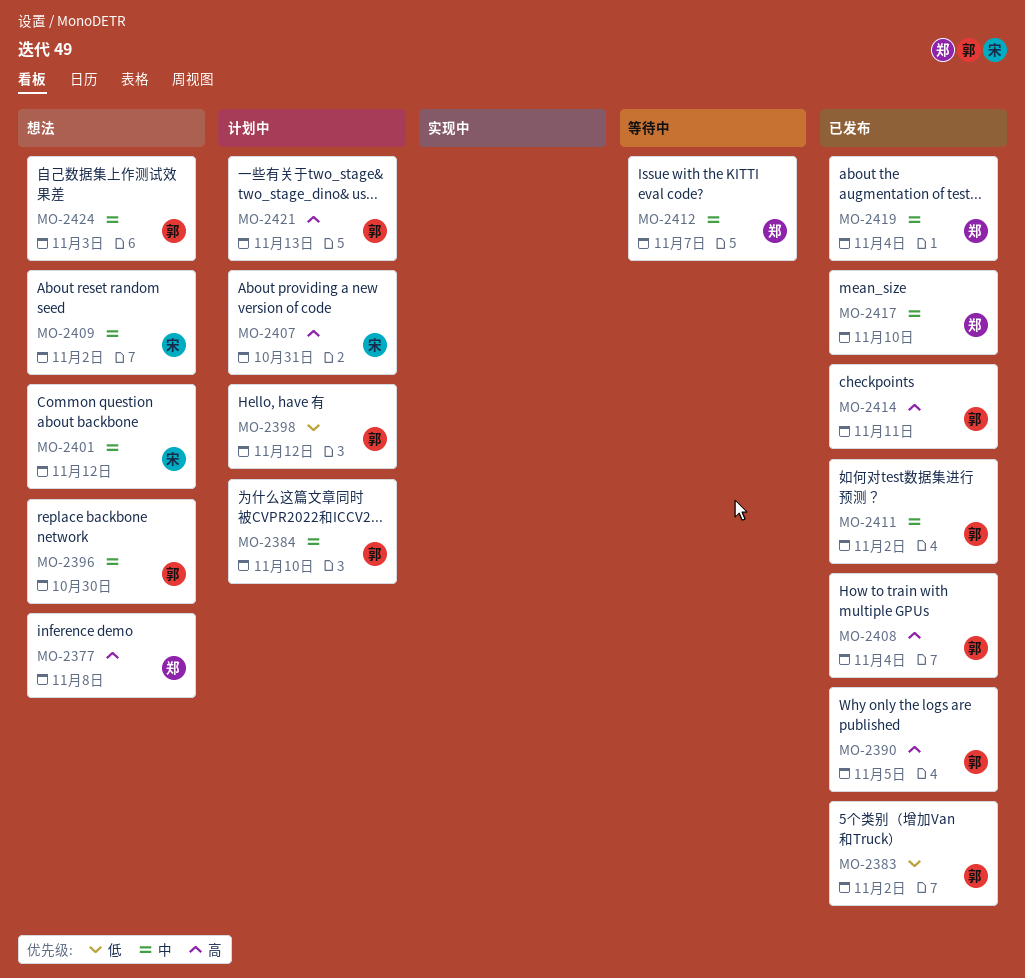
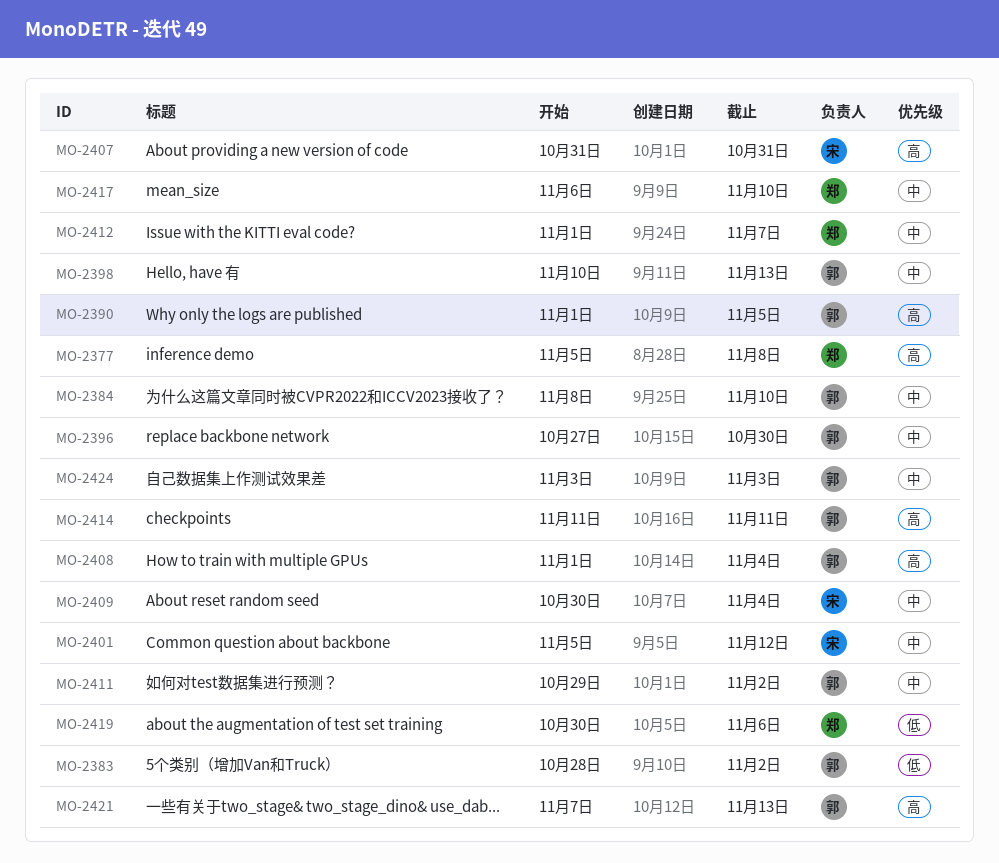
MO-2398, priority: 低 -> 中
MO-2398, due: Nov 12 -> Nov 13
MO-2409, due: Nov 2 -> Nov 4
MO-2419, priority: 中 -> 低
MO-2419, due: Nov 4 -> Nov 6

